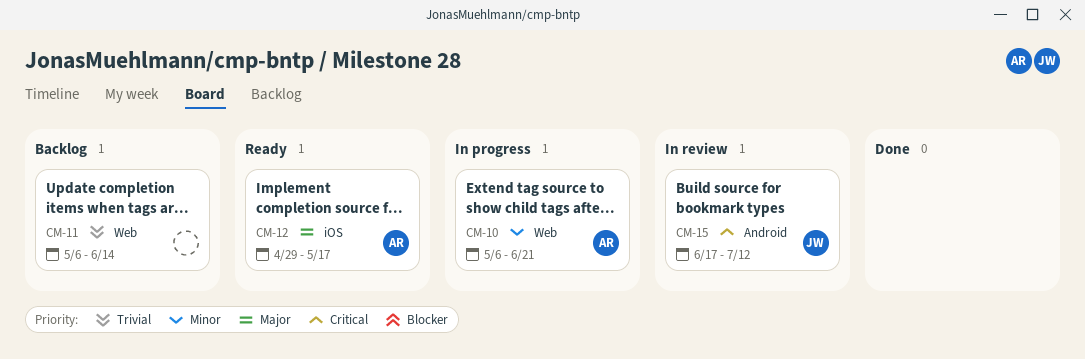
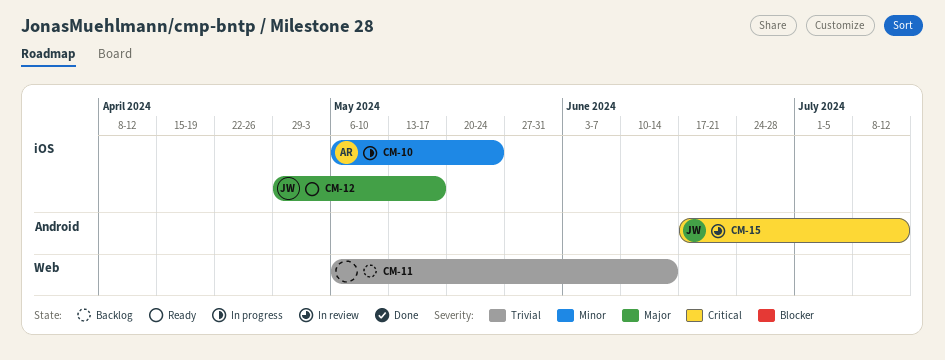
CM-10, label: Web -> iOS
CM-10, due: Jun 21 -> May 24
CM-12, owner: AR -> JW

